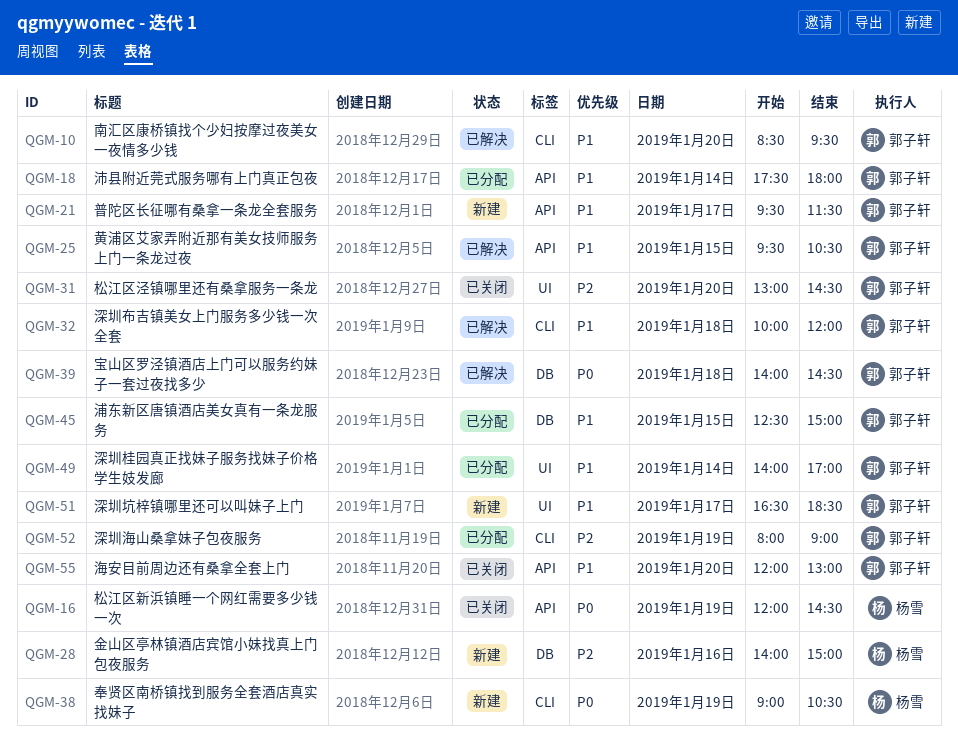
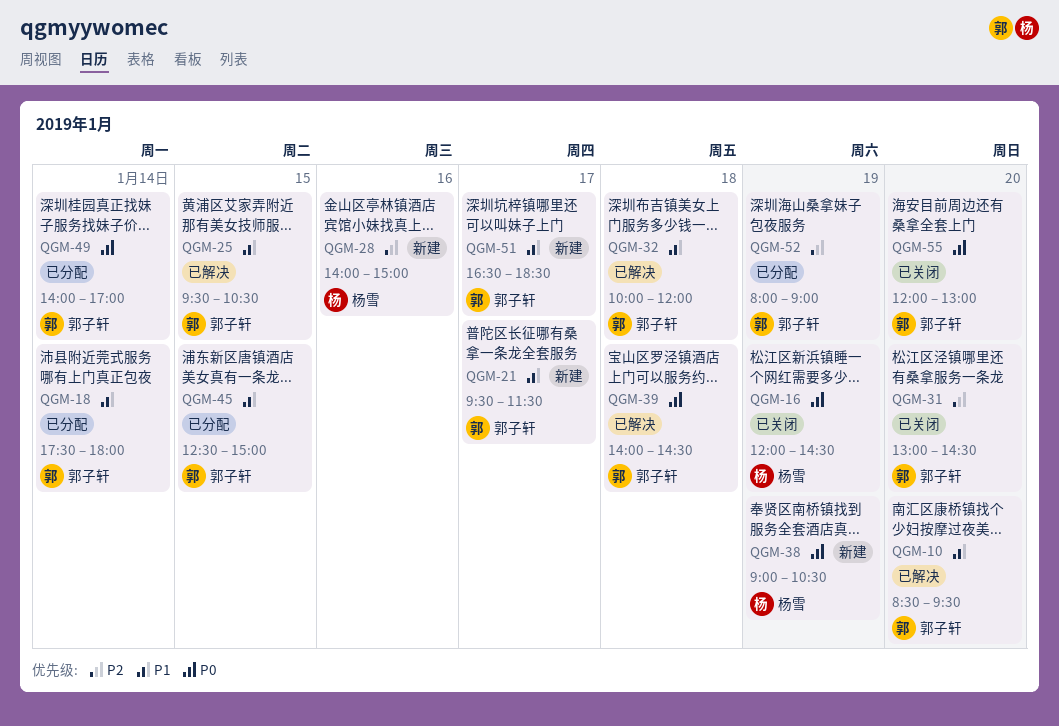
QGM-49, priority: P1 -> P0
QGM-55, priority: P1 -> P0

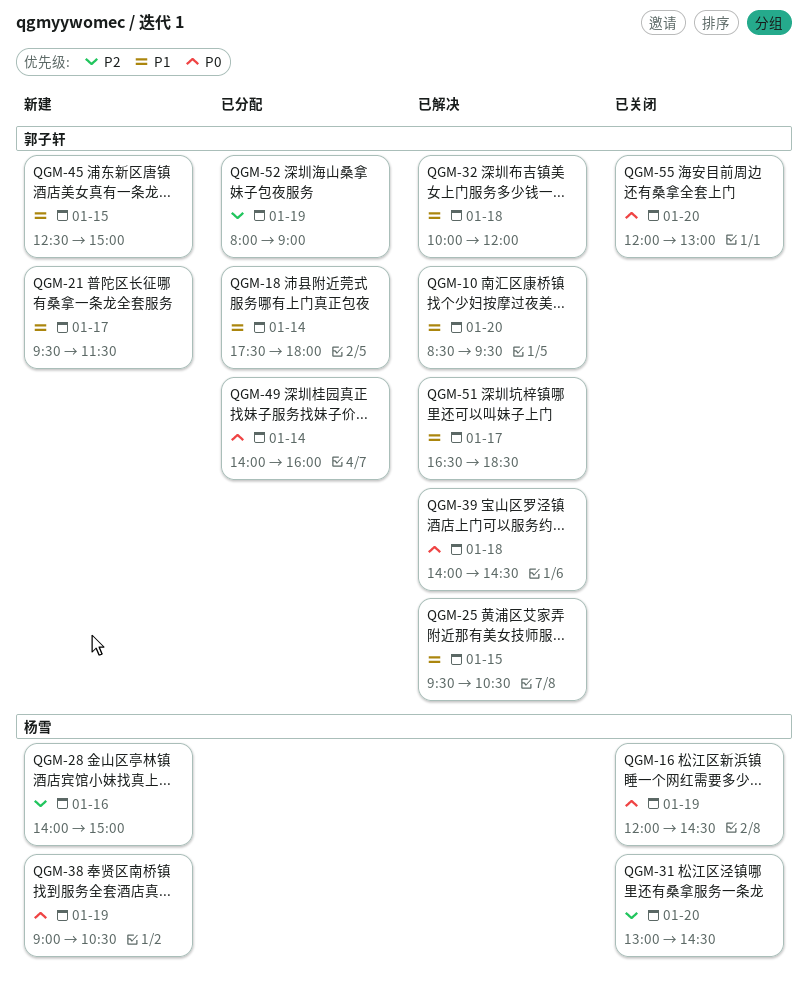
QGM-31, owner: 郭子轩 -> 杨雪
QGM-45, status: 已分配 -> 新建
QGM-49, ends: 17:00 -> 16:00
QGM-51, status: 新建 -> 已解决

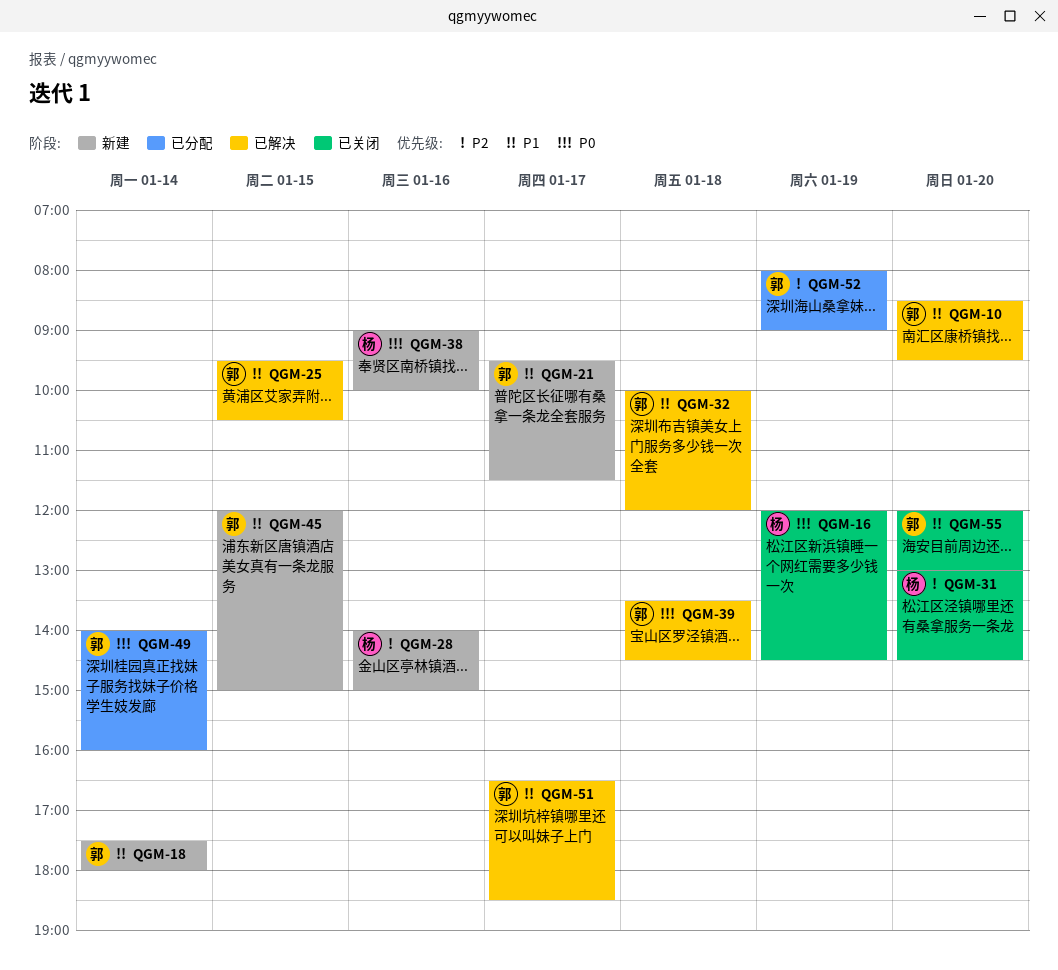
QGM-18, status: 已分配 -> 新建
QGM-38, day: Jan 19 -> Jan 16
QGM-38, ends: 10:30 -> 10:00
QGM-39, begins: 14:00 -> 13:30
QGM-45, begins: 12:30 -> 12:00
QGM-55, priority: P0 -> P1

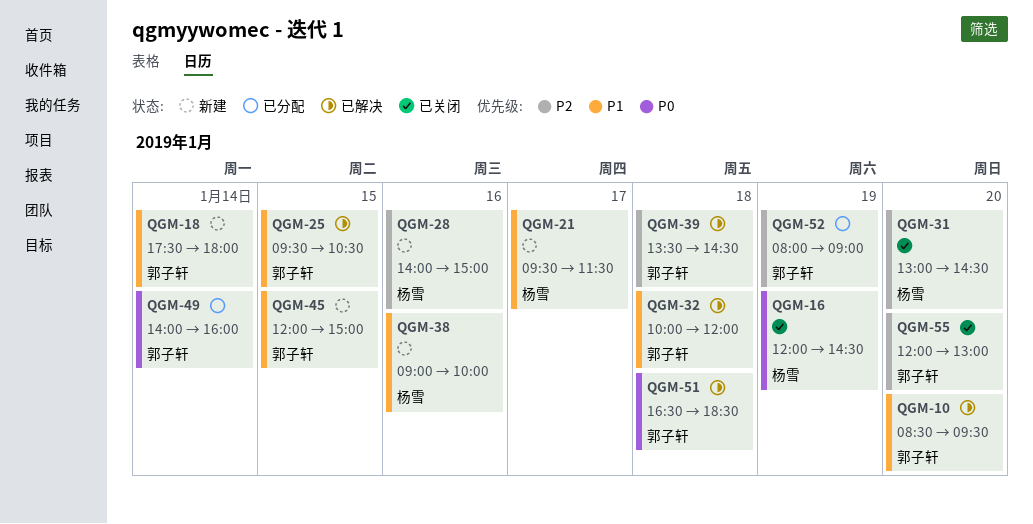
QGM-21, owner: 郭子轩 -> 杨雪
QGM-38, priority: P0 -> P1
QGM-39, priority: P0 -> P2
QGM-51, priority: P1 -> P0
QGM-51, day: Jan 17 -> Jan 18
QGM-55, priority: P1 -> P2

